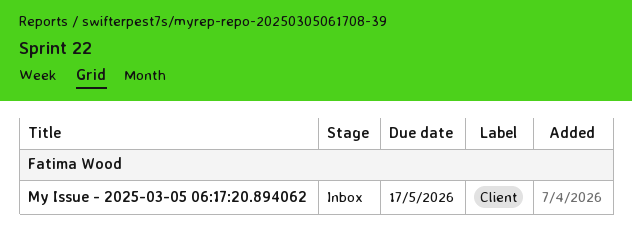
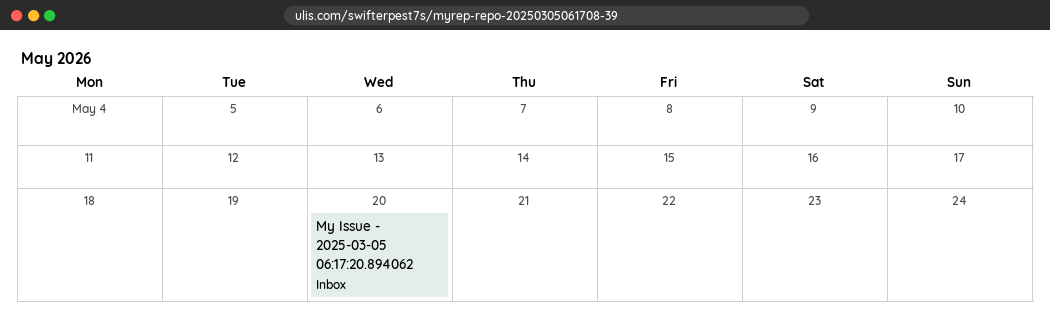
My Issue - 2025-03-05 06:17:20.894062, due: May 17 -> May 20

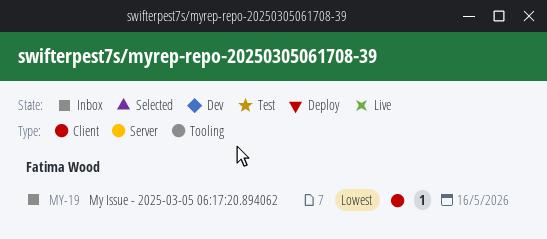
My Issue - 2025-03-05 06:17:20.894062, due: May 20 -> May 16

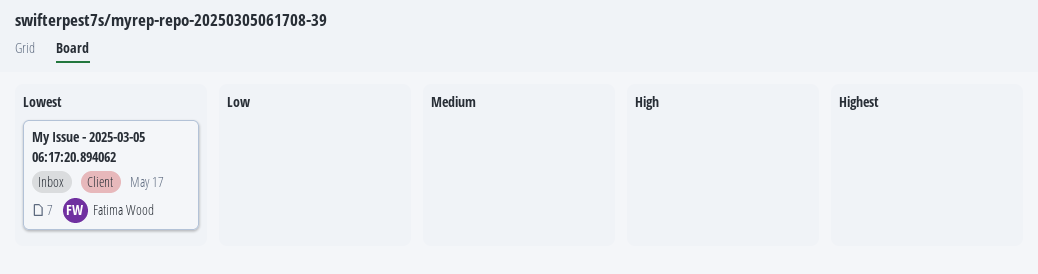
My Issue - 2025-03-05 06:17:20.894062, due: May 16 -> May 17

